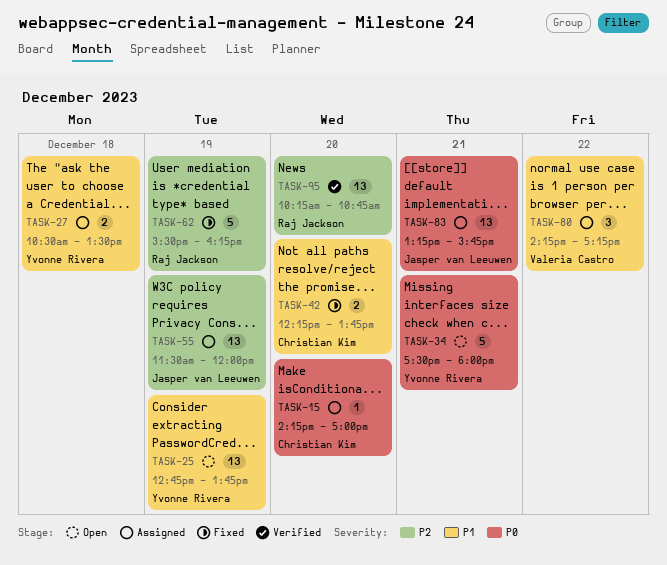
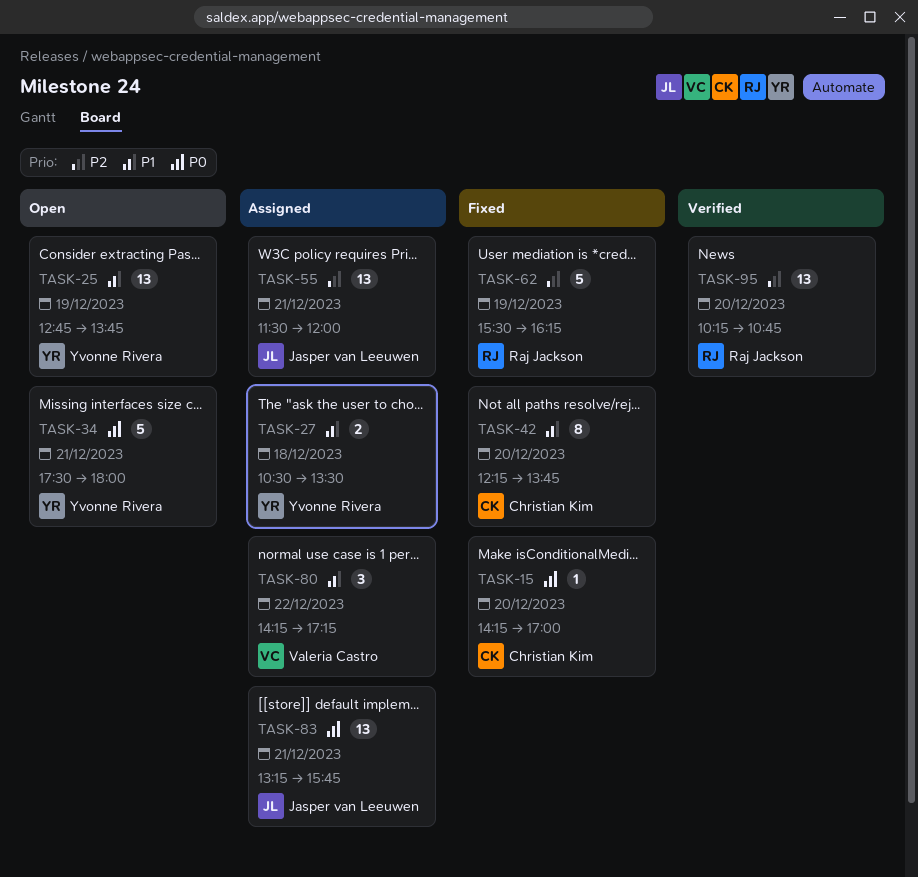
TASK-15, status: Assigned -> Fixed
TASK-42, estimate: 2 -> 8
TASK-55, day: Dec 19 -> Dec 21

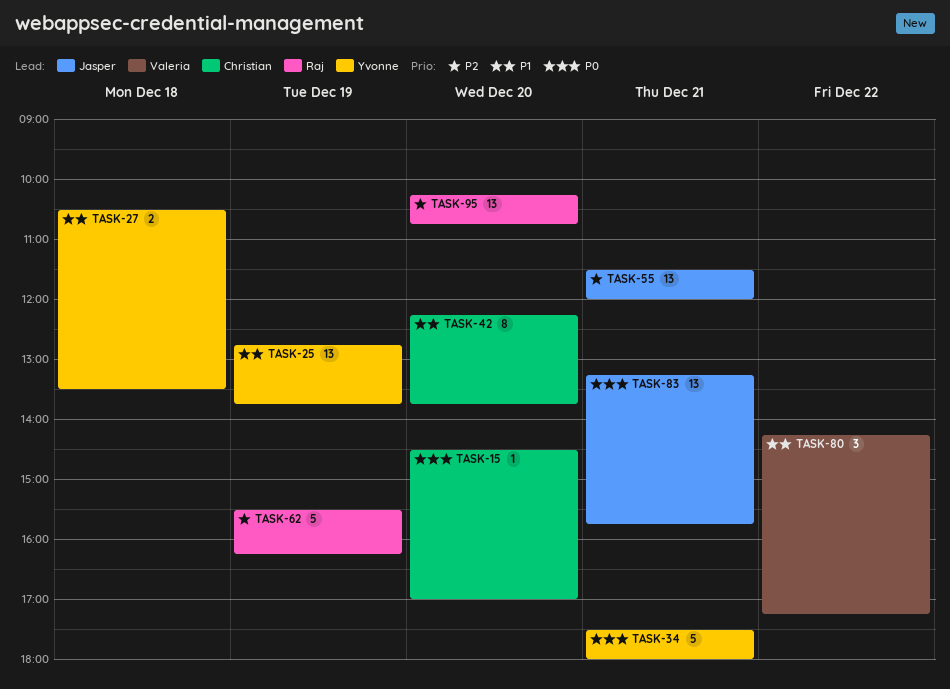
TASK-15, begins: 14:15 -> 14:30

